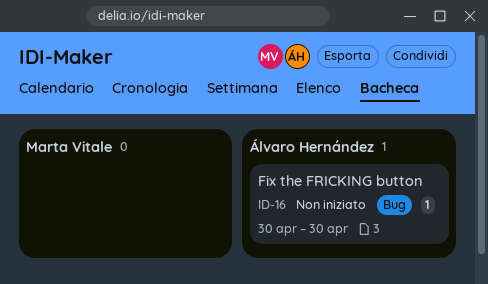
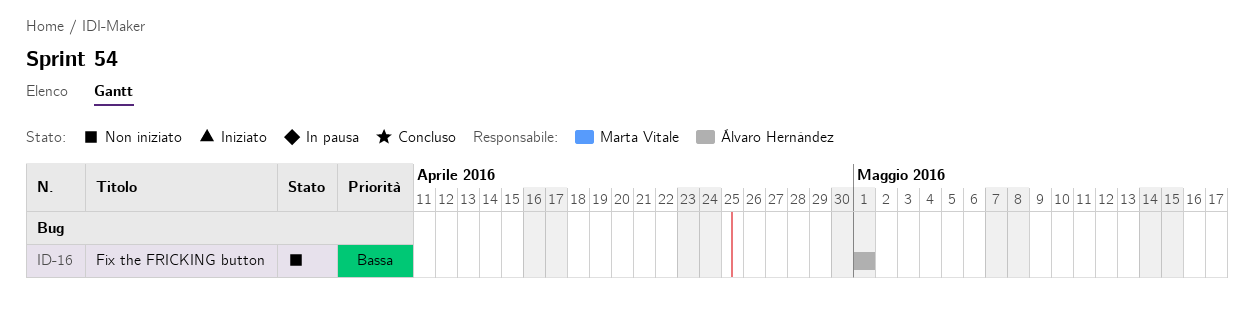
ID-16, start: Apr 30 -> May 1
ID-16, due: Apr 30 -> May 1

